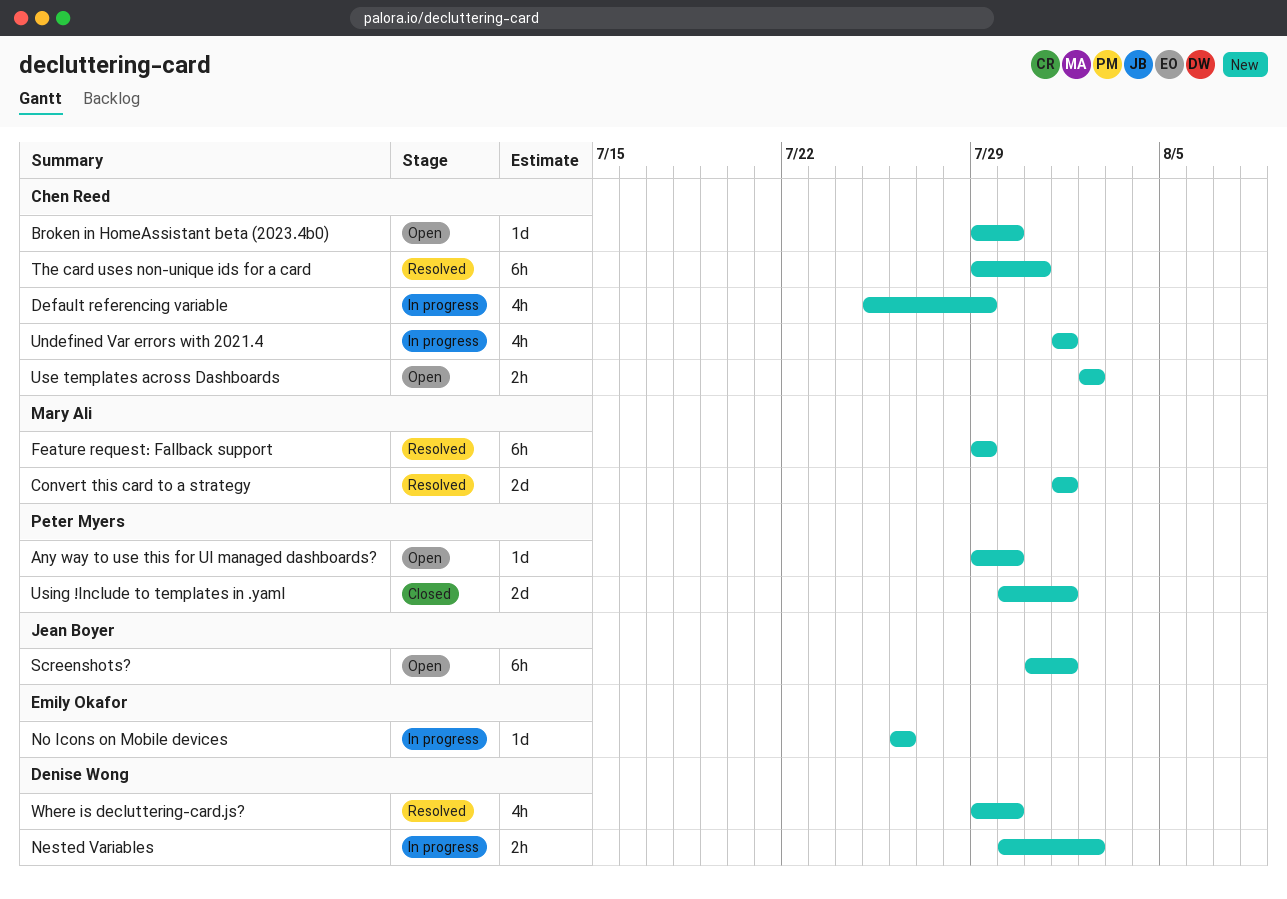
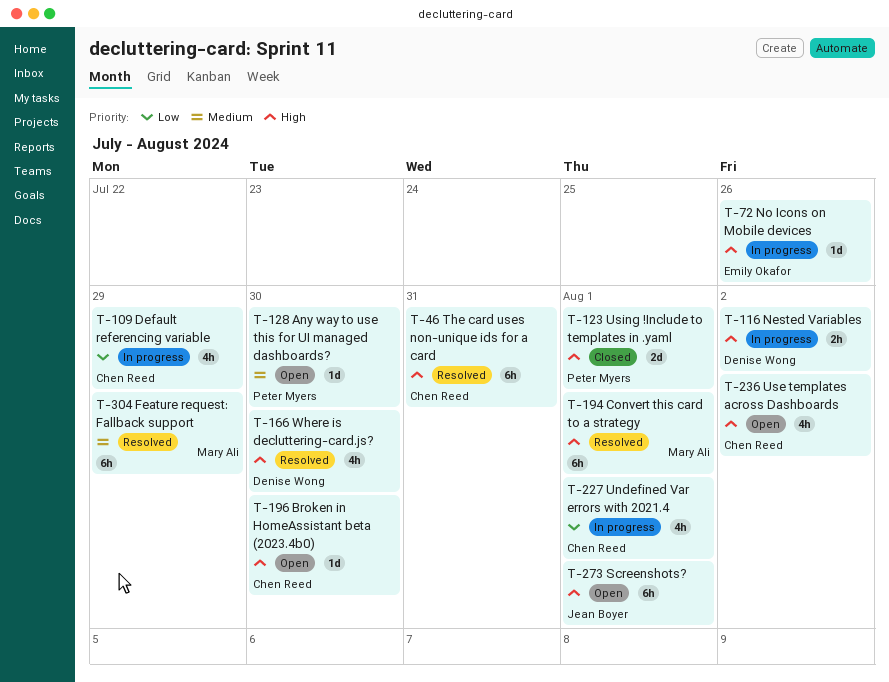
Convert this card to a strategy, estimate: 2d -> 6h
Use templates across Dashboards, estimate: 2h -> 4h

